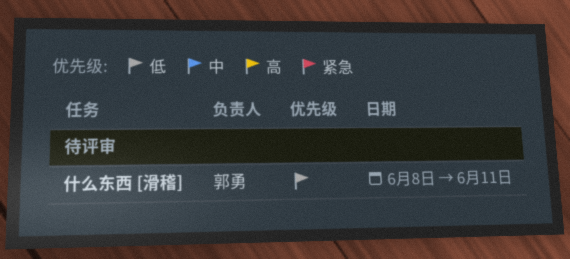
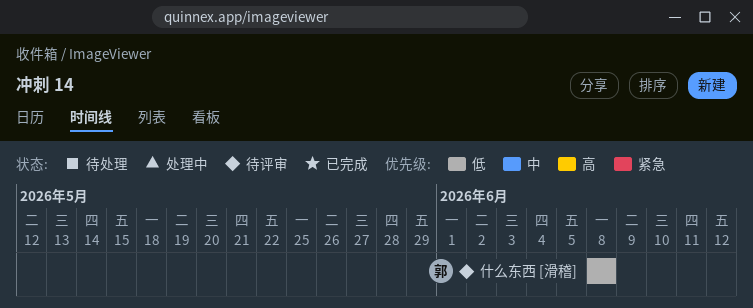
什么东西 [滑稽], due: Jun 11 -> Jun 8

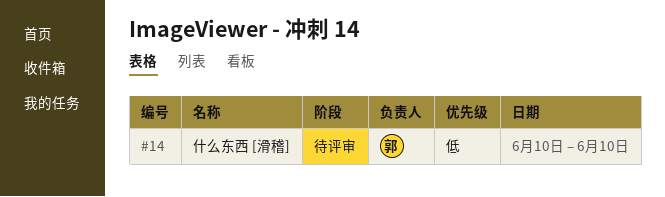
什么东西 [滑稽], start: Jun 8 -> Jun 10
什么东西 [滑稽], due: Jun 8 -> Jun 10

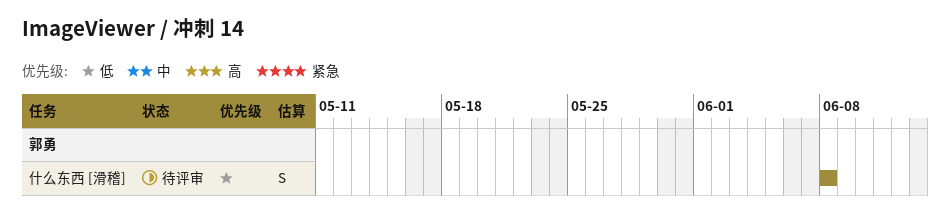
什么东西 [滑稽], start: Jun 10 -> Jun 8
什么东西 [滑稽], due: Jun 10 -> Jun 8

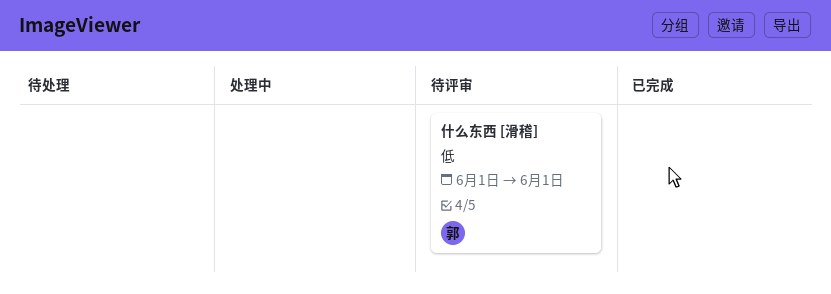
什么东西 [滑稽], start: Jun 8 -> Jun 1
什么东西 [滑稽], due: Jun 8 -> Jun 1

